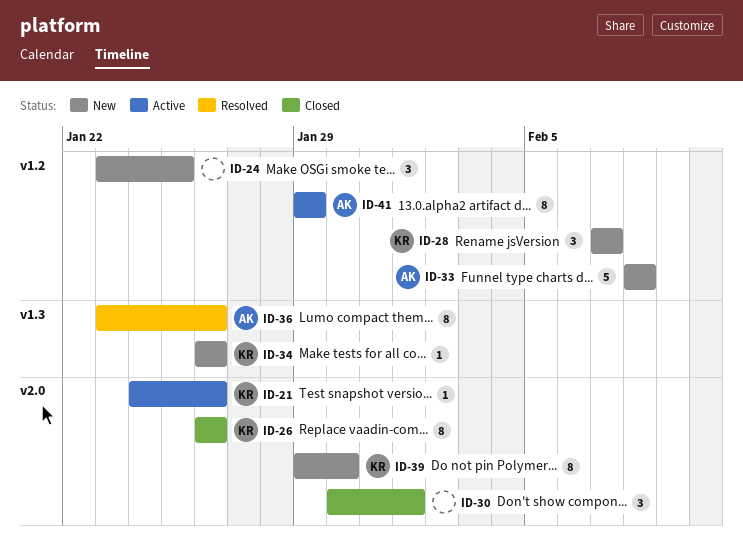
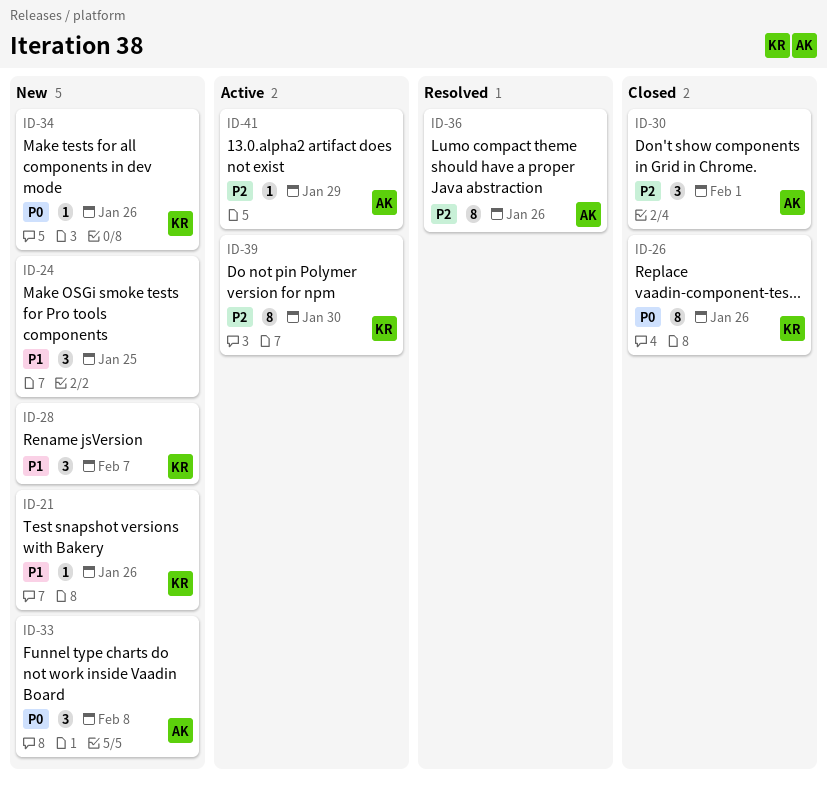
ID-21, status: Active -> New
ID-30, owner: none -> AK
ID-33, estimate: 5 -> 3
ID-39, status: New -> Active
ID-41, estimate: 8 -> 1

